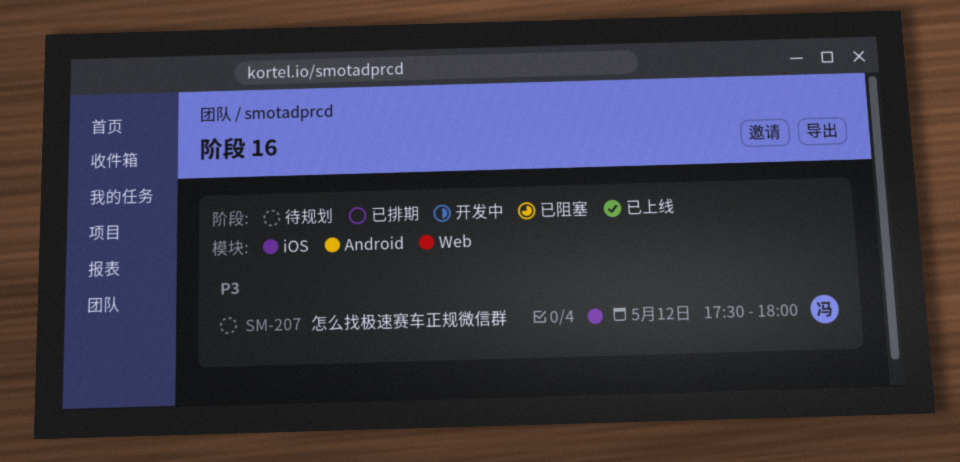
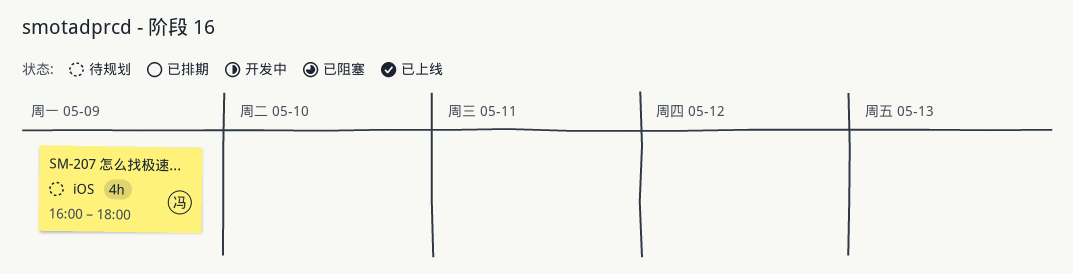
SM-207, day: May 12 -> May 9
SM-207, begins: 17:30 -> 16:00

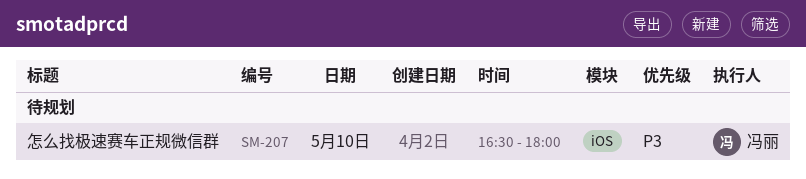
SM-207, day: May 9 -> May 10
SM-207, begins: 16:00 -> 16:30

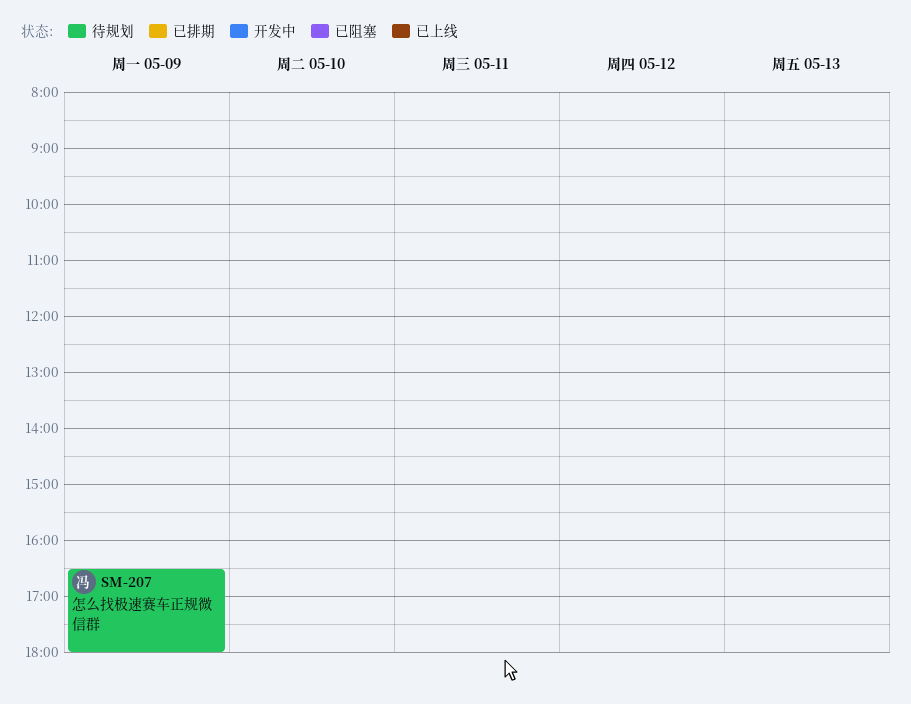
SM-207, day: May 10 -> May 9

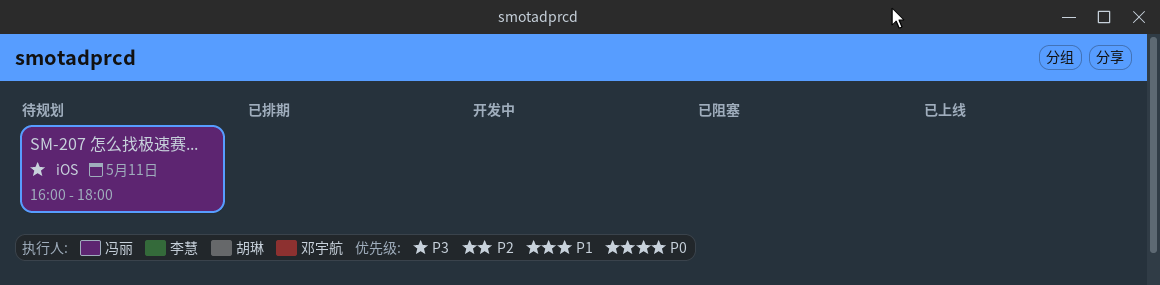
SM-207, day: May 9 -> May 11
SM-207, begins: 16:30 -> 16:00

